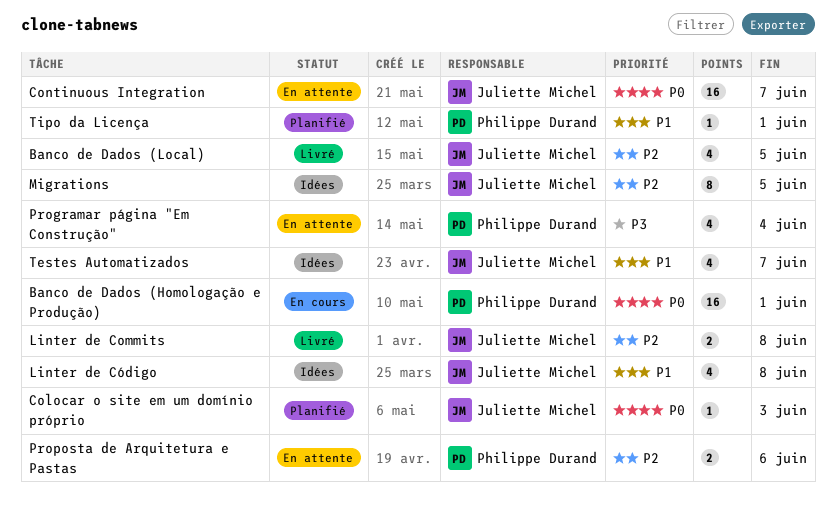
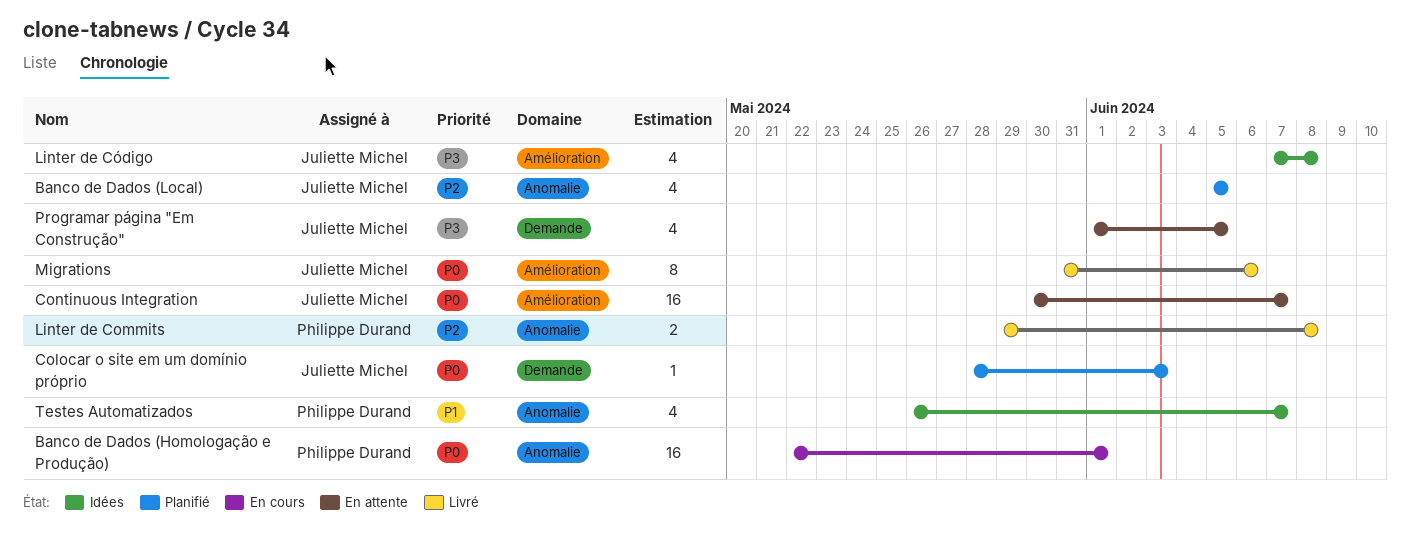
Banco de Dados (Local), status: Livré -> Planifié
Linter de Commits, owner: Juliette Michel -> Philippe Durand
Linter de Código, priority: P1 -> P3
Migrations, status: Idées -> Livré
Migrations, priority: P2 -> P0
Migrations, due: Jun 5 -> Jun 6
Programar página "Em Construção", owner: Philippe Durand -> Juliette Michel
Programar página "Em Construção", due: Jun 4 -> Jun 5
Proposta de Arquitetura e Pastas: present -> none
Testes Automatizados, owner: Juliette Michel -> Philippe Durand
Tipo da Licença: present -> none

